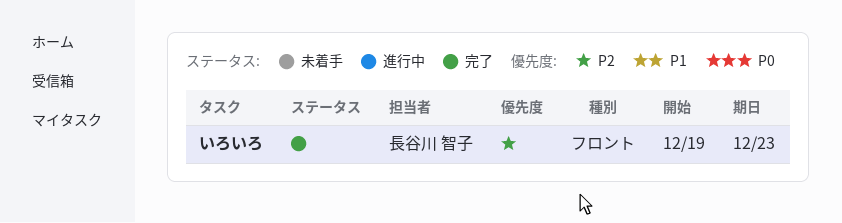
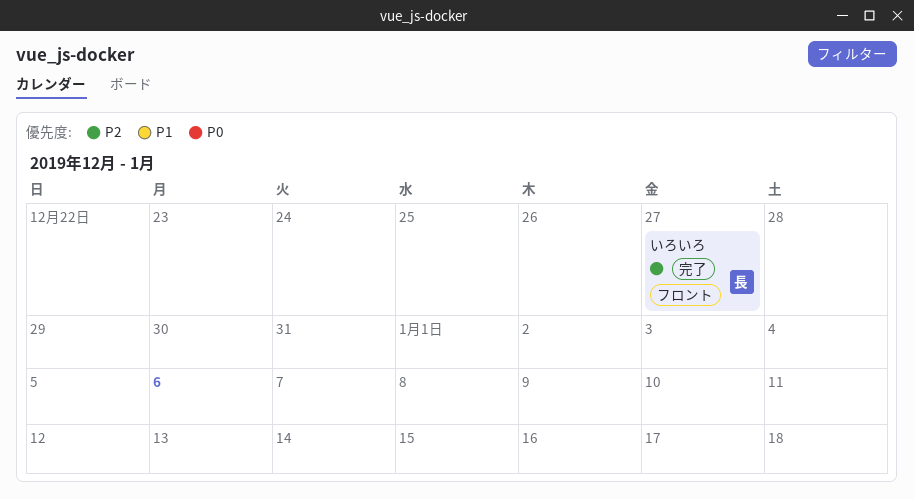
いろいろ, due: Dec 23 -> Dec 27

